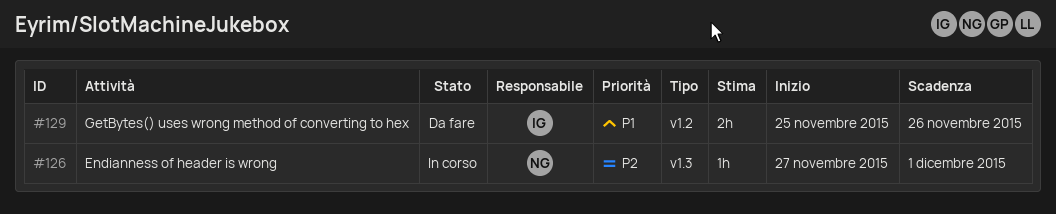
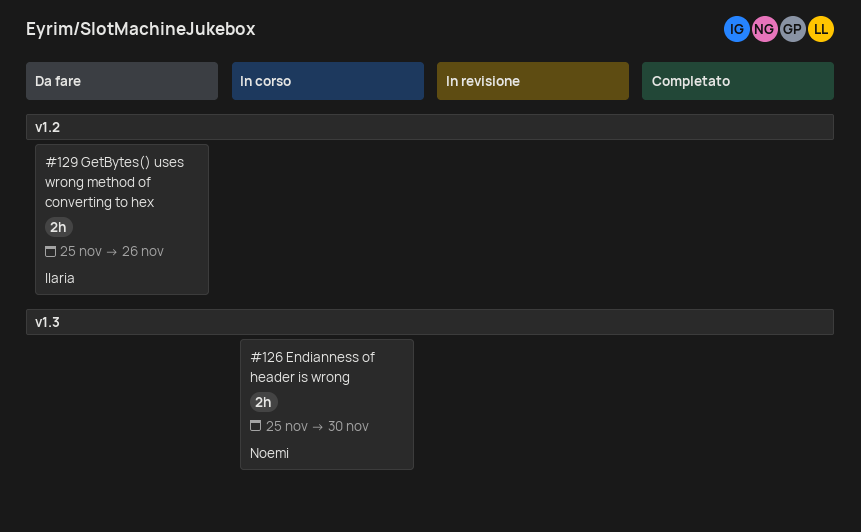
#126, estimate: 1h -> 2h
#126, start: Nov 27 -> Nov 25
#126, due: Dec 1 -> Nov 30

